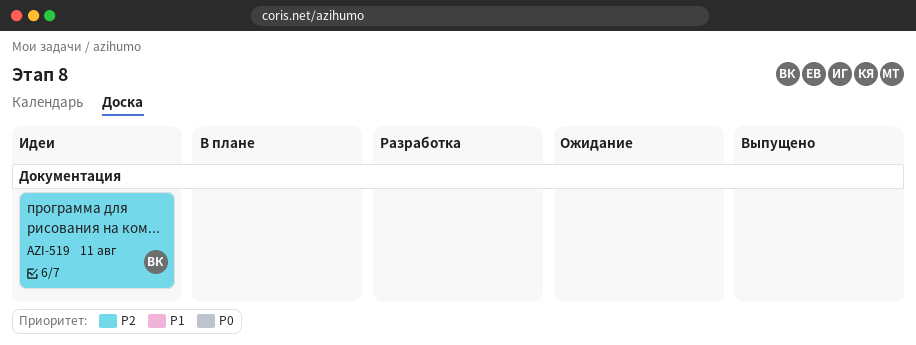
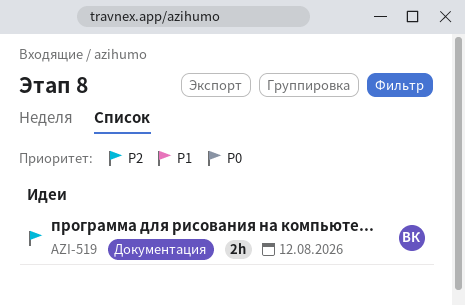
AZI-519, due: Aug 11 -> Aug 12

